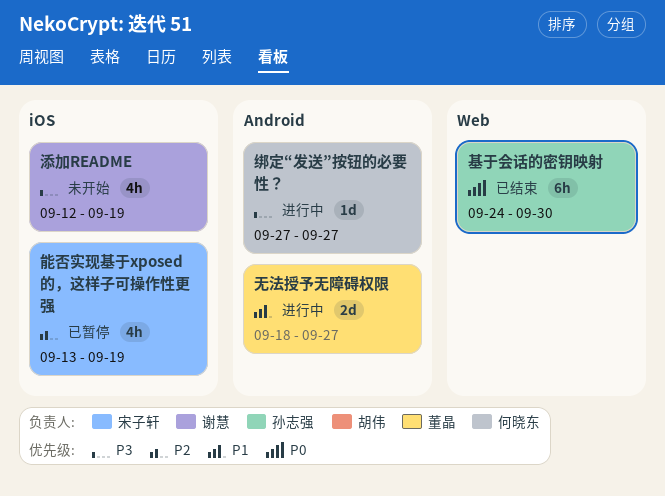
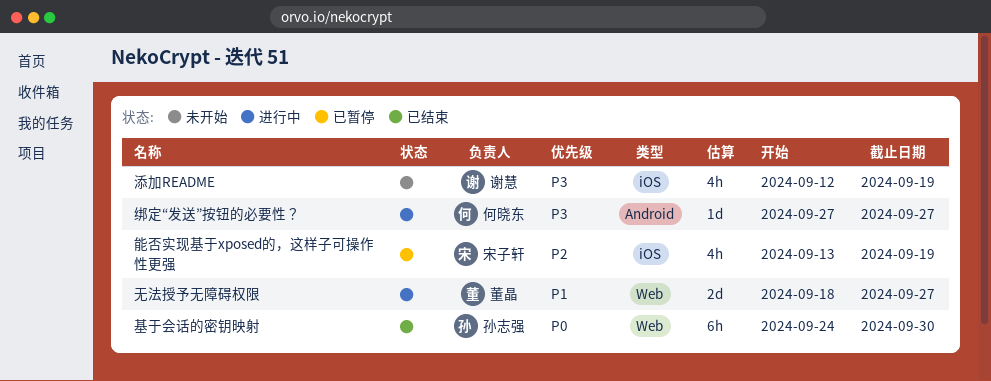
无法授予无障碍权限, label: Android -> Web

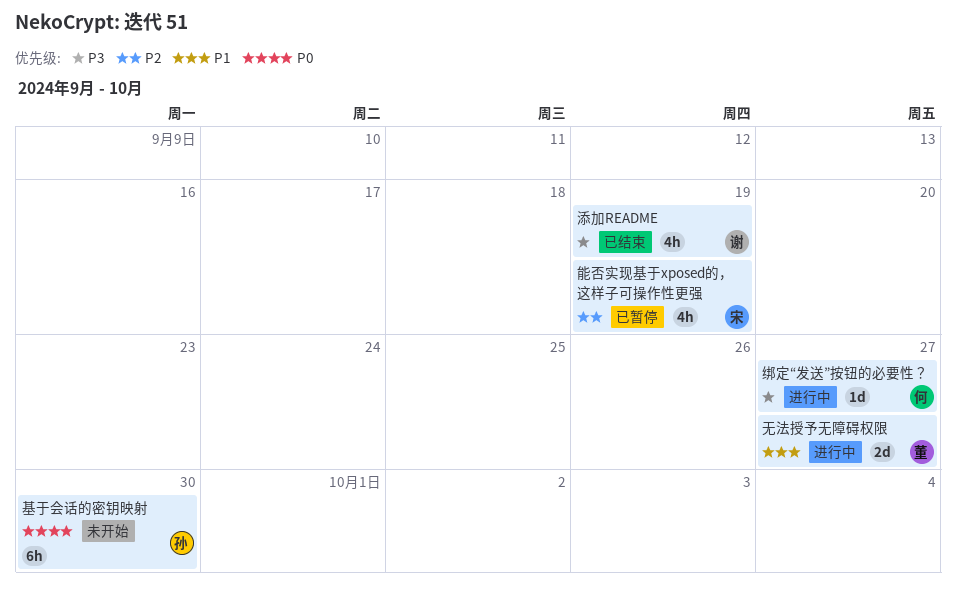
基于会话的密钥映射, status: 已结束 -> 未开始
添加README, status: 未开始 -> 已结束

